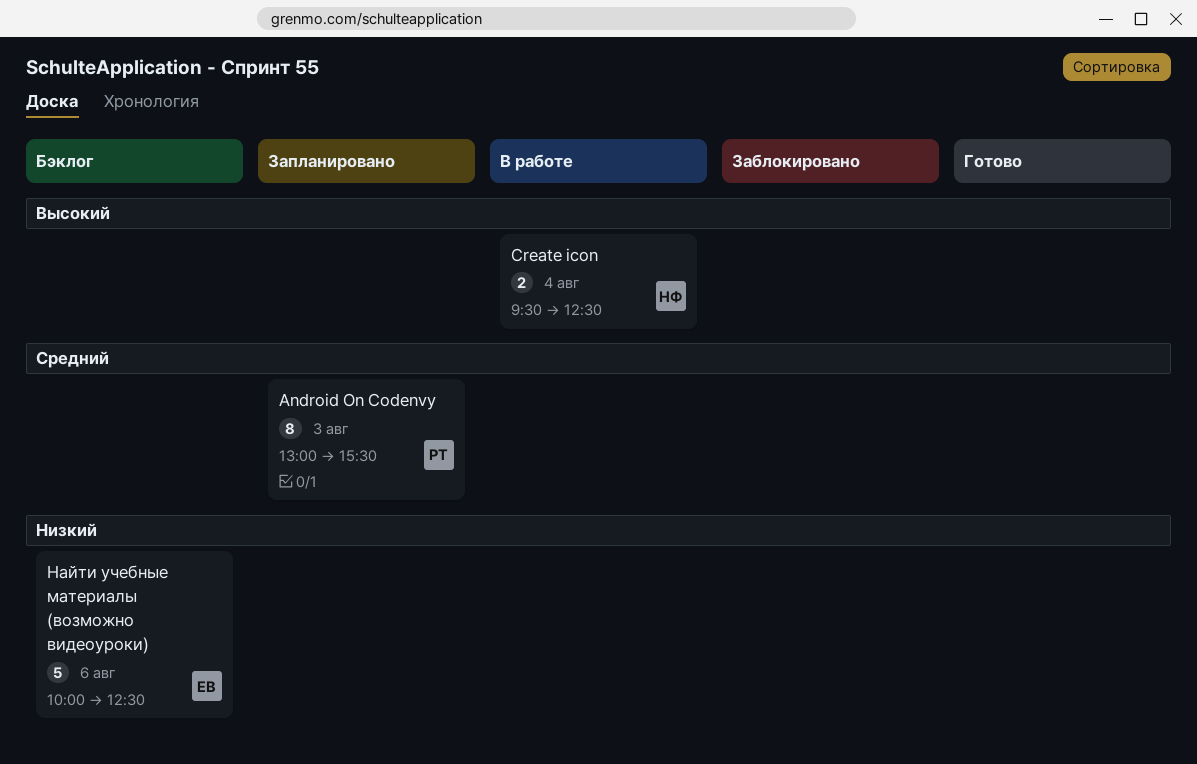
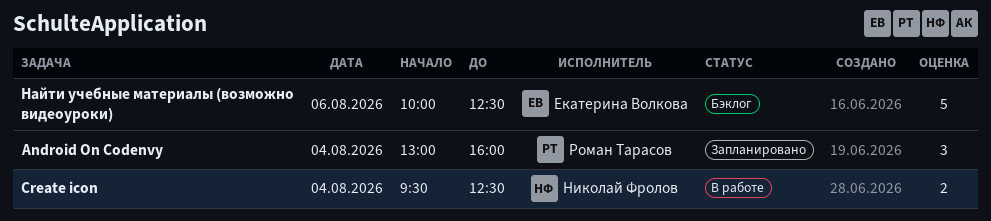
Android On Codenvy, estimate: 8 -> 3
Android On Codenvy, day: Aug 3 -> Aug 4
Android On Codenvy, ends: 15:30 -> 16:00

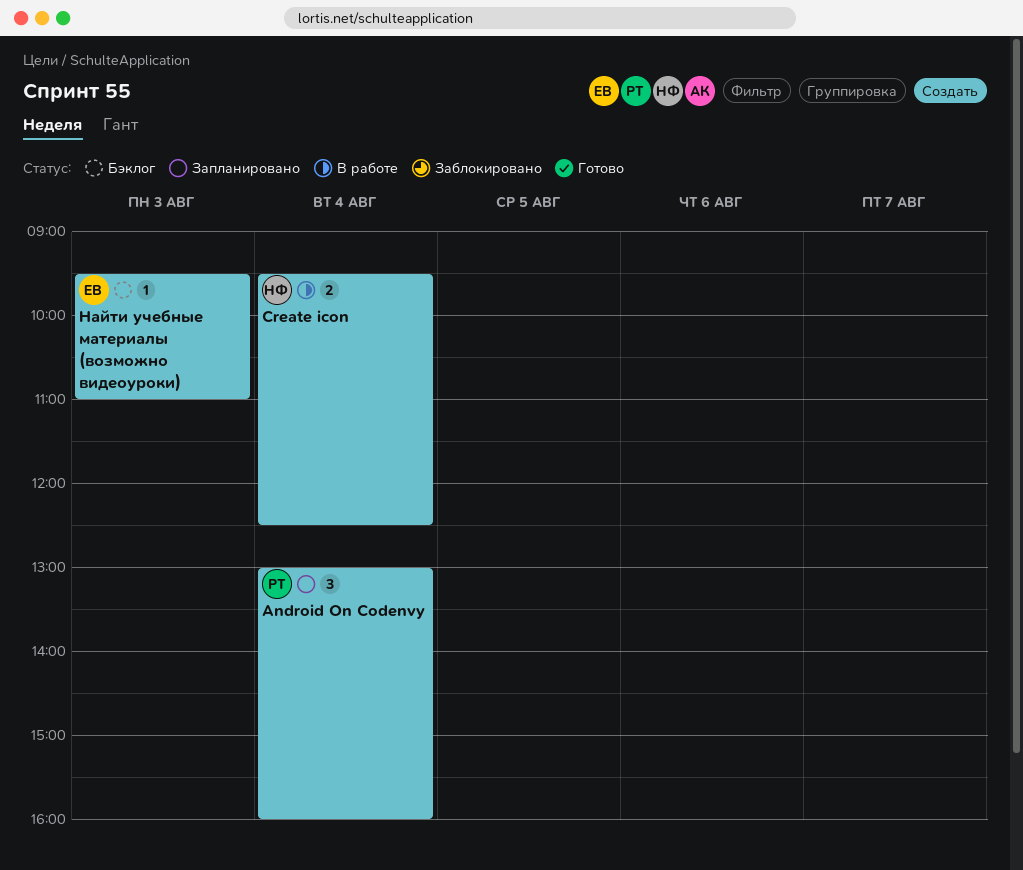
Найти учебные материалы (возможно видеоуроки), estimate: 5 -> 1
Найти учебные материалы (возможно видеоуроки), day: Aug 6 -> Aug 3
Найти учебные материалы (возможно видеоуроки), begins: 10:00 -> 09:30
Найти учебные материалы (возможно видеоуроки), ends: 12:30 -> 11:00

